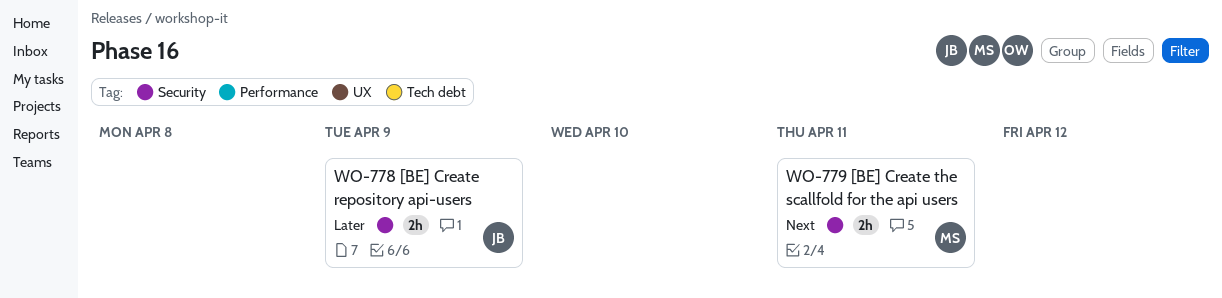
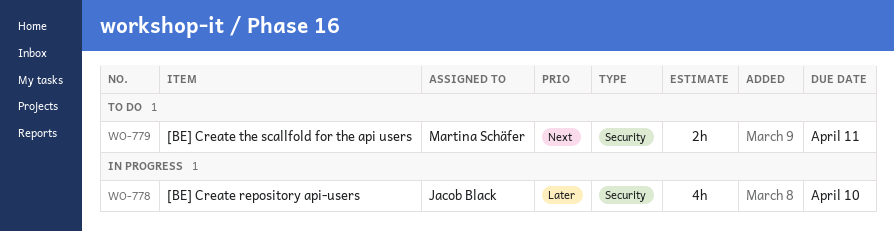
WO-778, estimate: 2h -> 4h
WO-778, due: Apr 9 -> Apr 10

